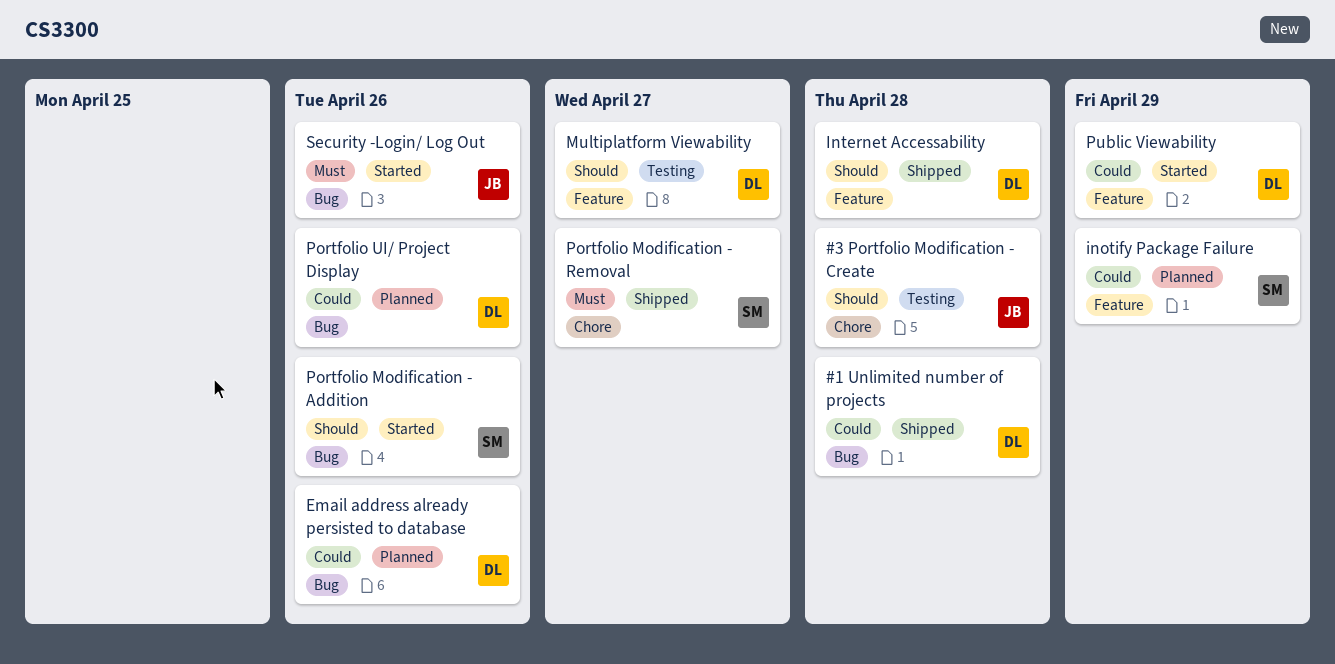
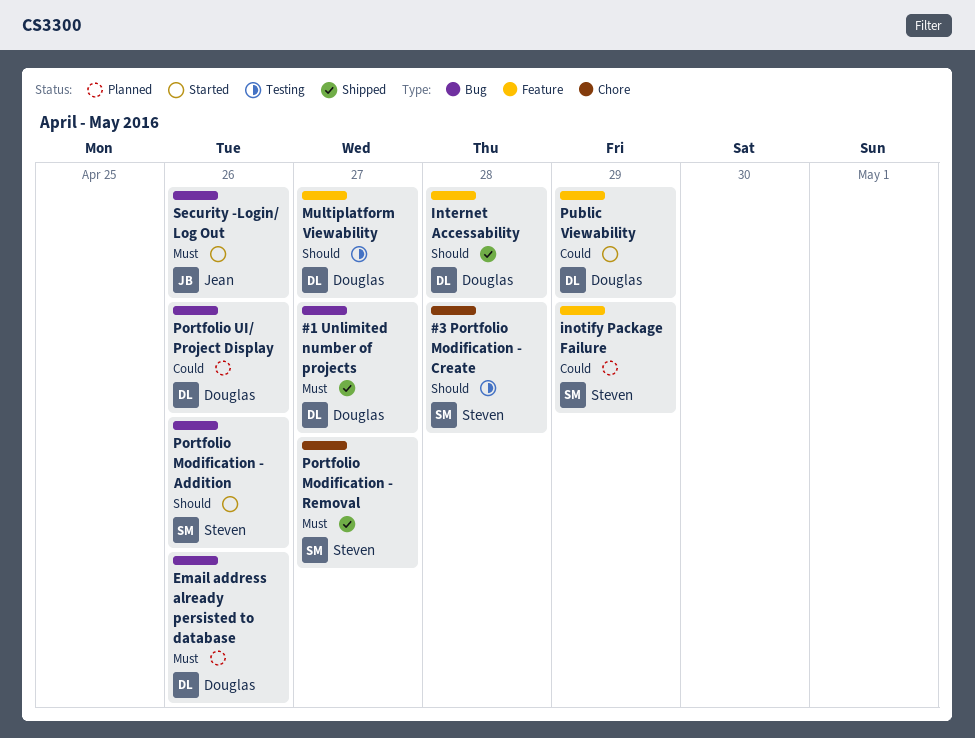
#1 Unlimited number of projects, priority: Could -> Must
#1 Unlimited number of projects, due: Apr 28 -> Apr 27
#3 Portfolio Modification - Create, owner: Jean -> Steven
Email address already persisted to database, priority: Could -> Must

